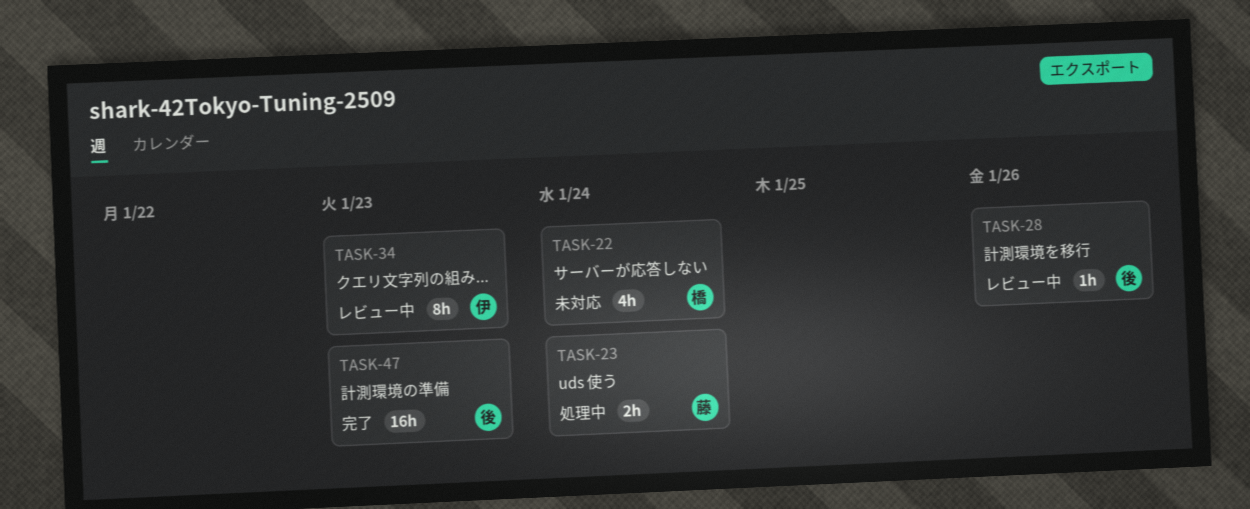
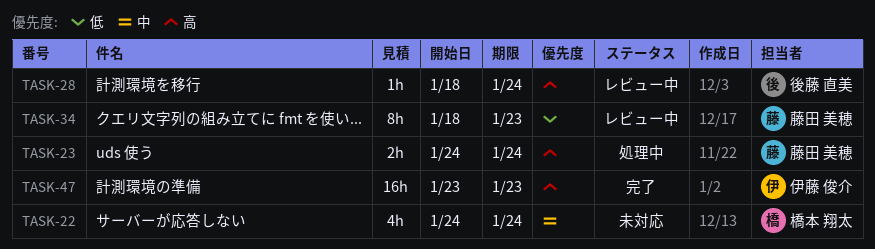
TASK-28, due: Jan 26 -> Jan 24
TASK-34, owner: 伊藤 俊介 -> 藤田 美穂
TASK-47, owner: 後藤 直美 -> 伊藤 俊介

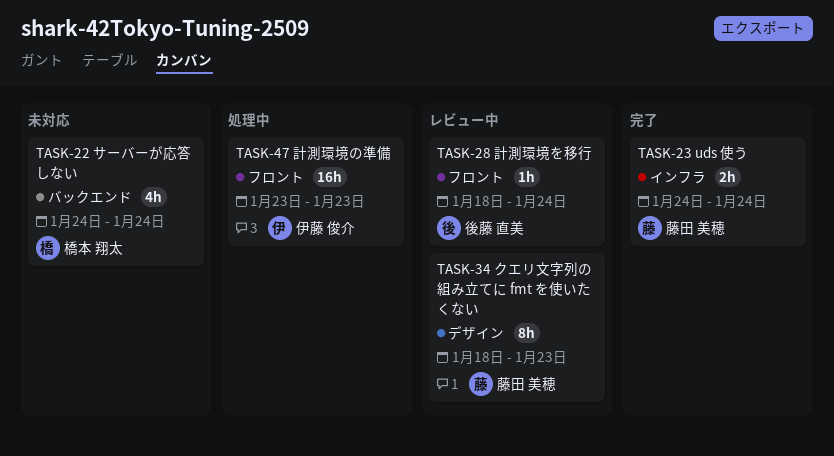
TASK-23, status: 処理中 -> 完了
TASK-47, status: 完了 -> 処理中

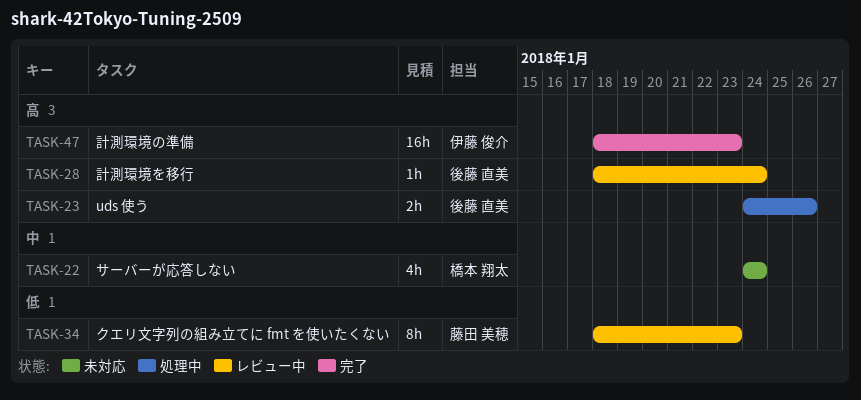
TASK-23, status: 完了 -> 処理中
TASK-23, owner: 藤田 美穂 -> 後藤 直美
TASK-23, due: Jan 24 -> Jan 26
TASK-47, status: 処理中 -> 完了
TASK-47, start: Jan 23 -> Jan 18

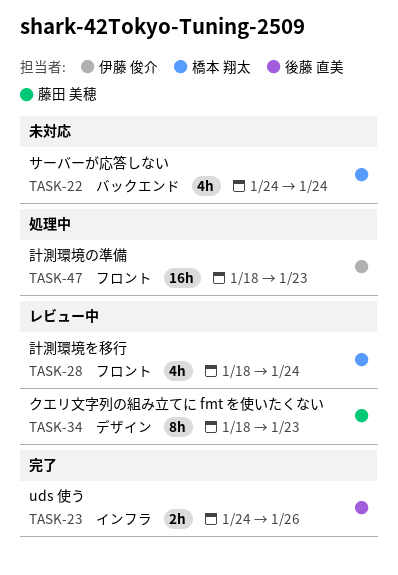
TASK-23, status: 処理中 -> 完了
TASK-28, owner: 後藤 直美 -> 橋本 翔太
TASK-28, estimate: 1h -> 4h
TASK-47, status: 完了 -> 処理中

